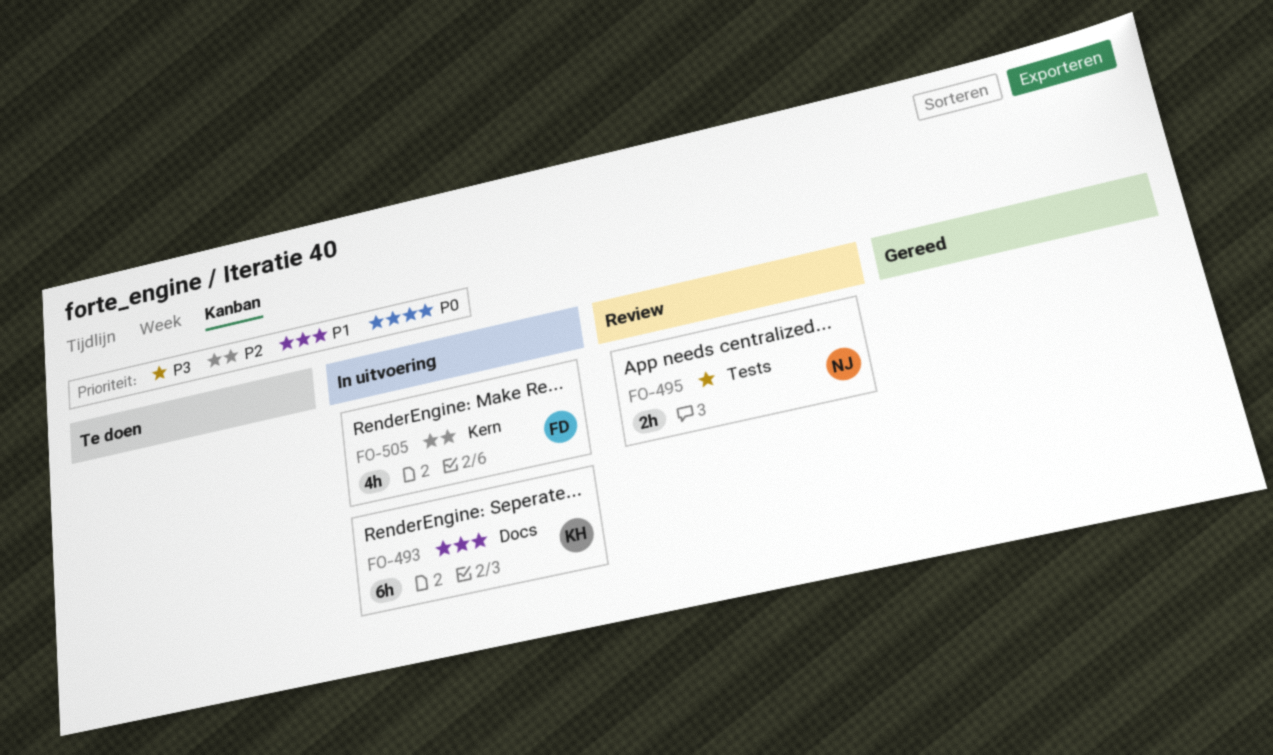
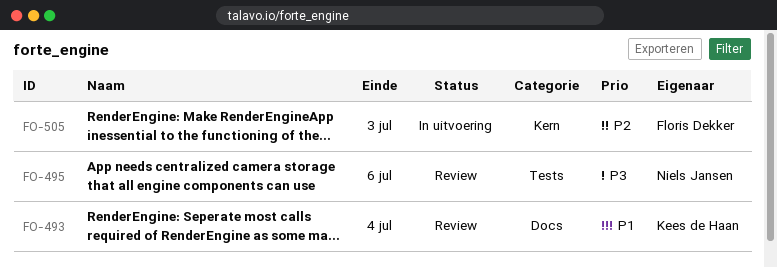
FO-493, status: In uitvoering -> Review

